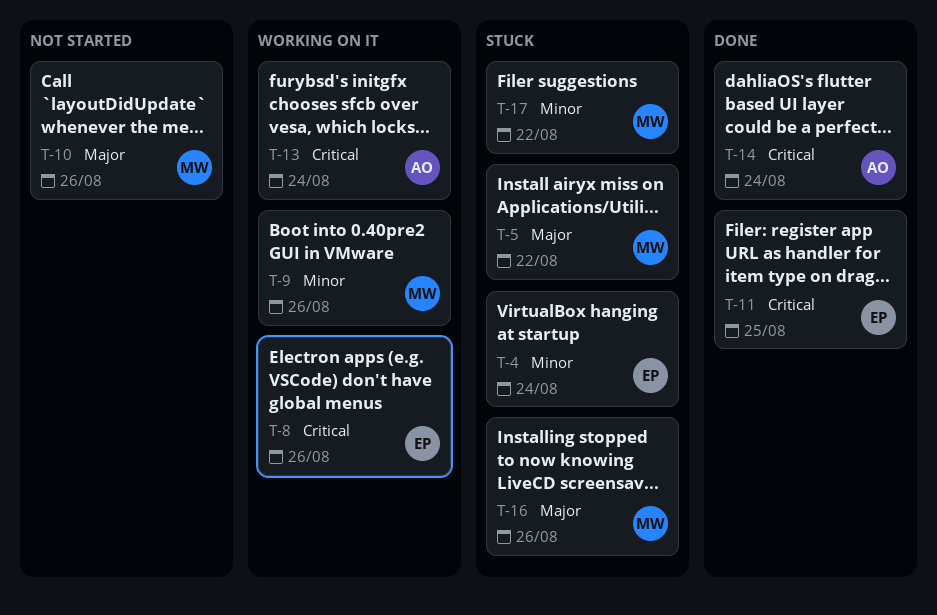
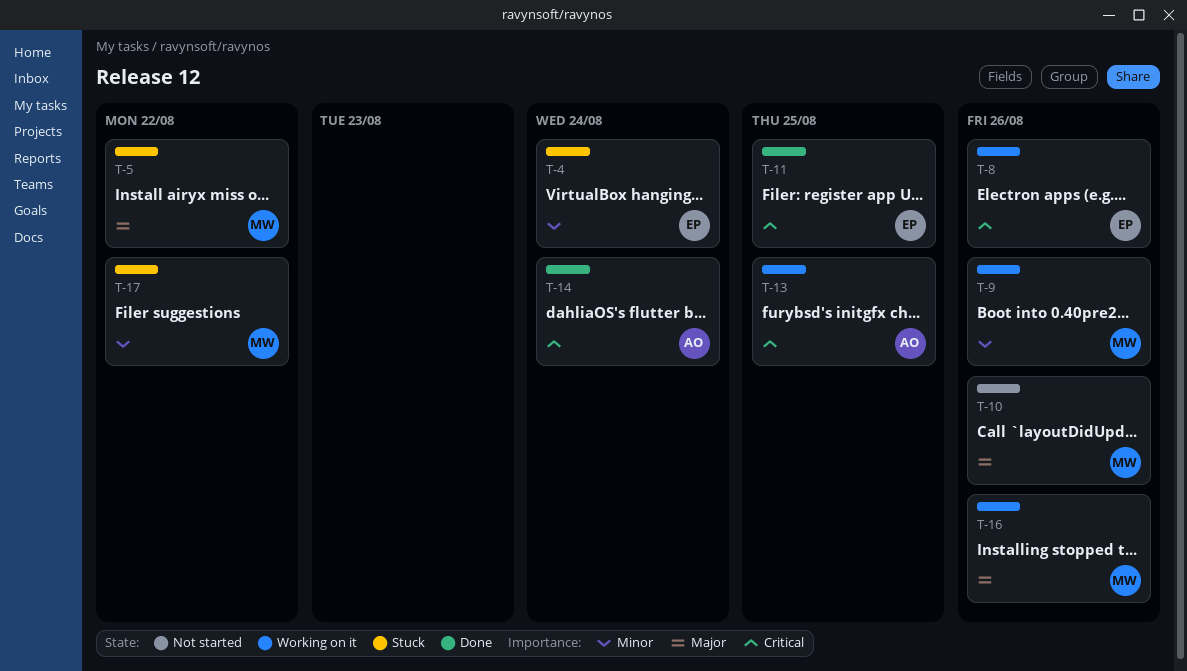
T-13, due: Aug 24 -> Aug 25
T-16, status: Stuck -> Working on it

